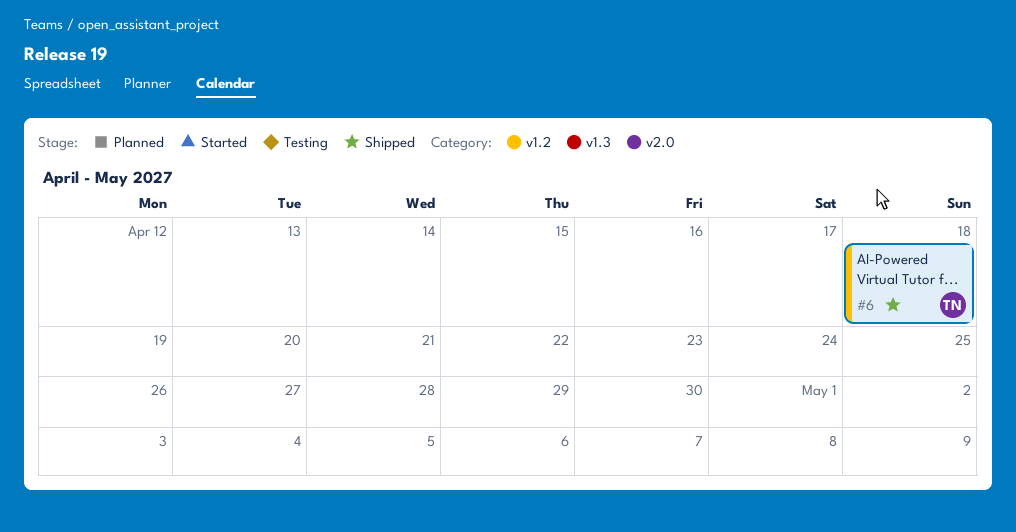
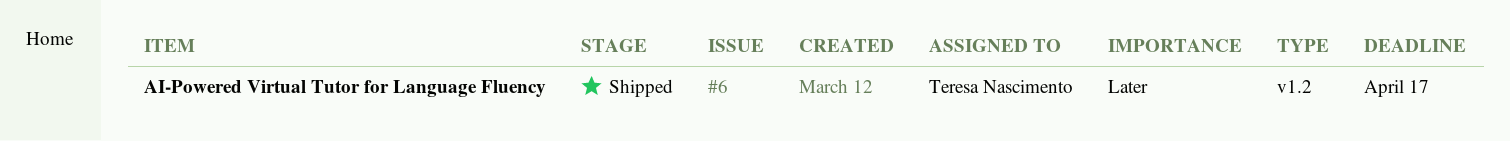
#6, due: Apr 18 -> Apr 17

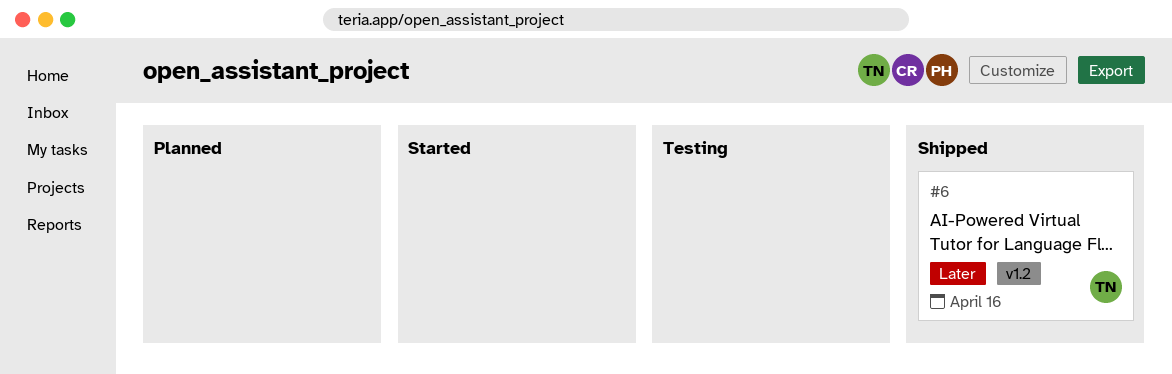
#6, due: Apr 17 -> Apr 16

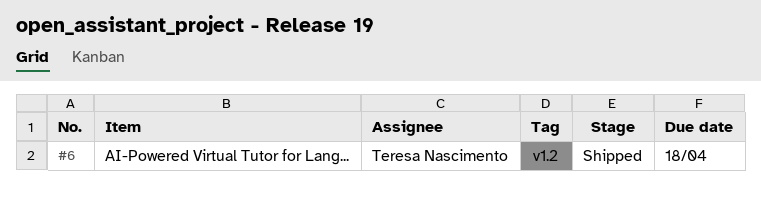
#6, due: Apr 16 -> Apr 18

